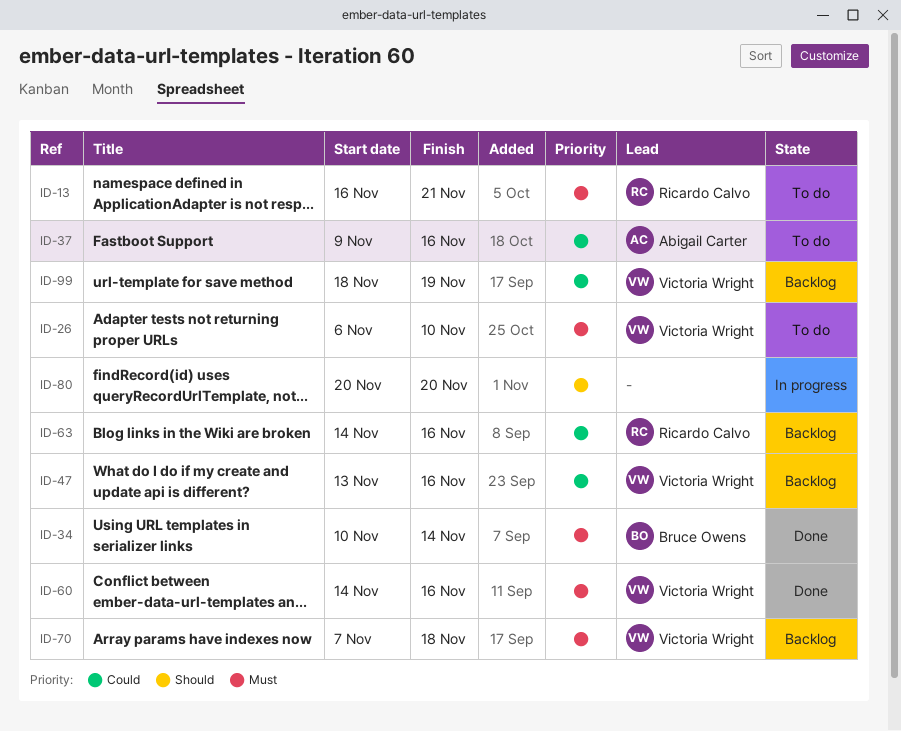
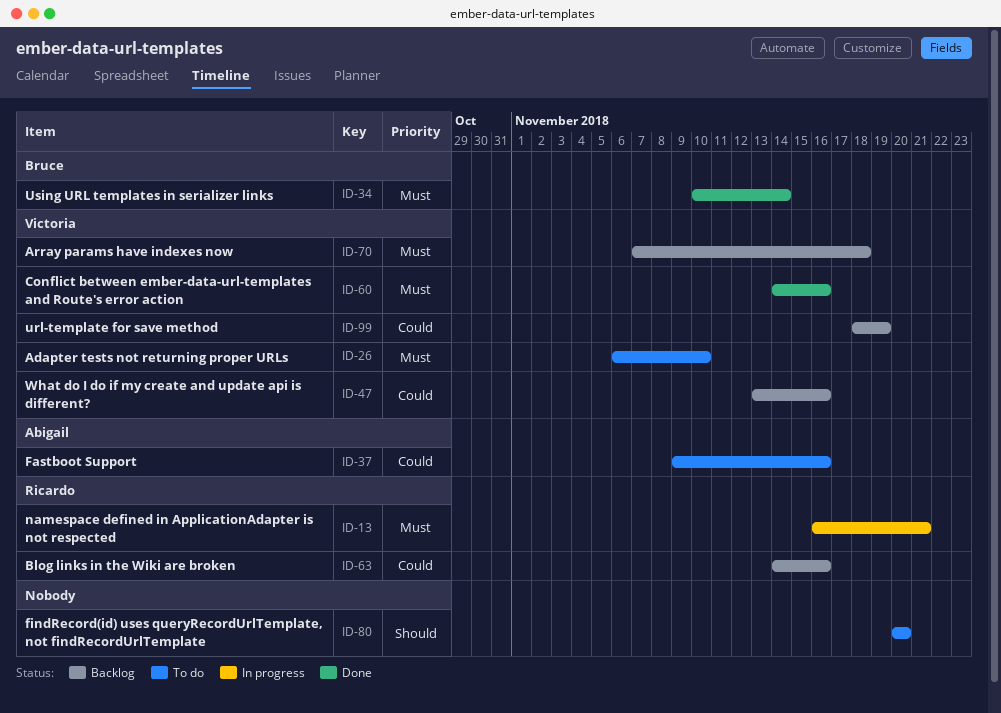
ID-13, status: To do -> In progress
ID-80, status: In progress -> To do

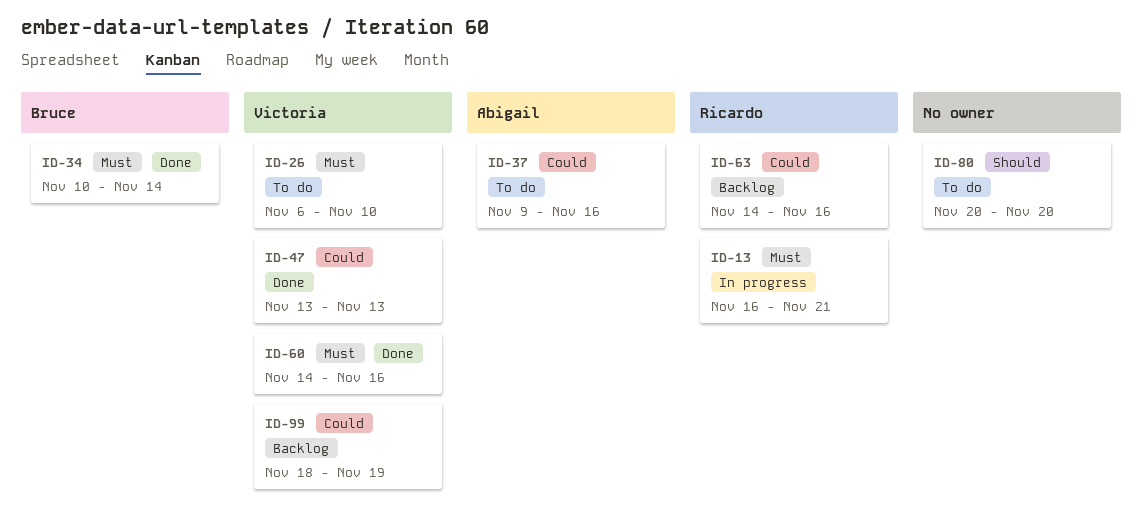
ID-47, status: Backlog -> Done
ID-47, due: Nov 16 -> Nov 13
ID-70: present -> none

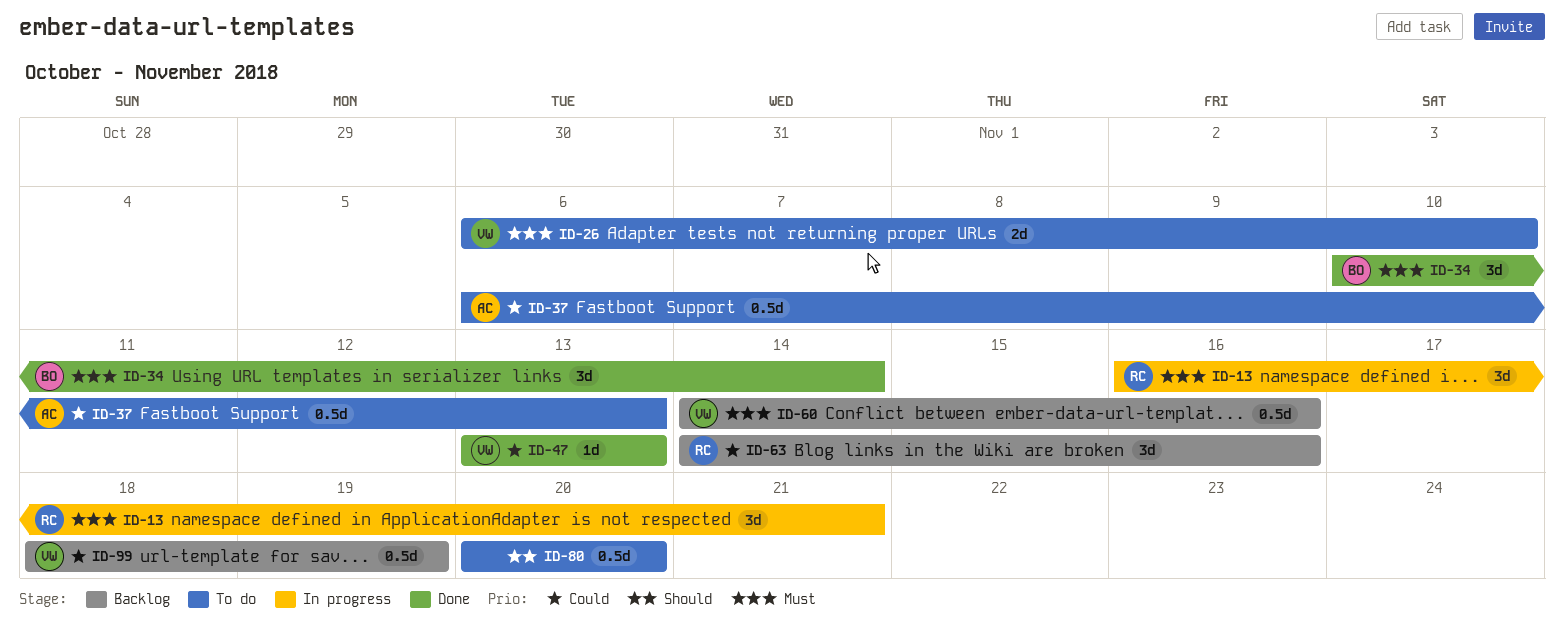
ID-37, start: Nov 9 -> Nov 6
ID-37, due: Nov 16 -> Nov 13
ID-60, status: Done -> Backlog

